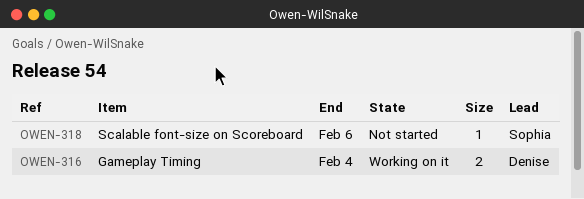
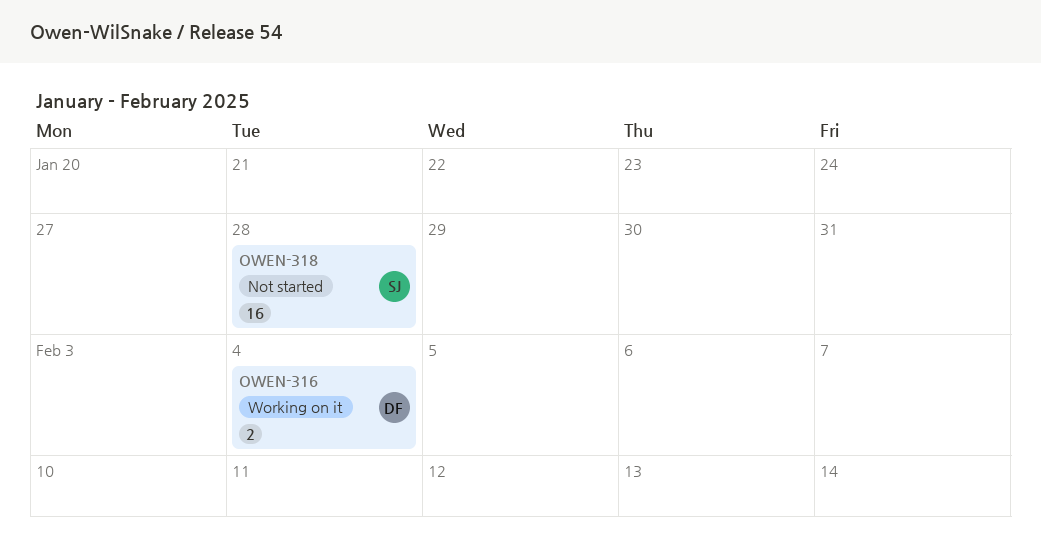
OWEN-318, estimate: 1 -> 16
OWEN-318, due: Feb 6 -> Jan 28

